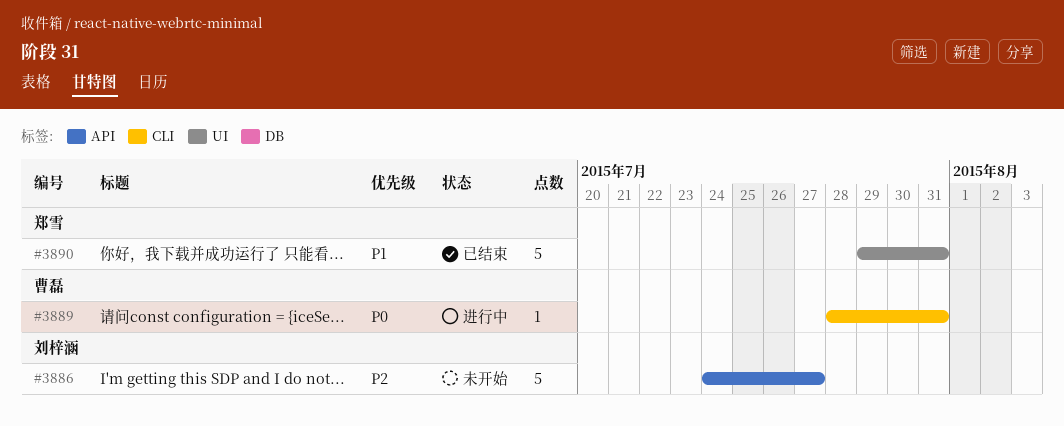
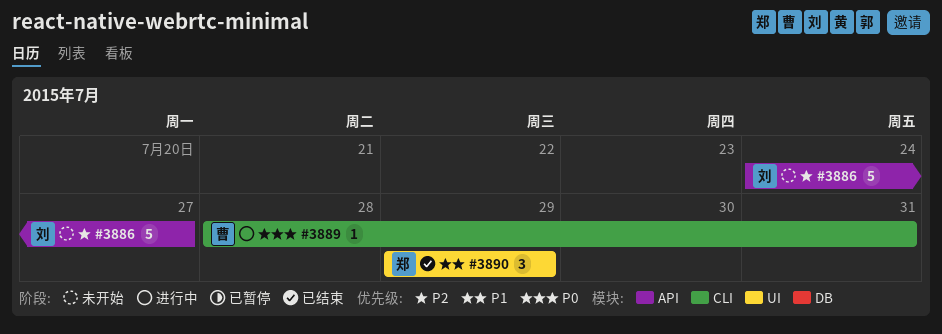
#3890, estimate: 5 -> 3
#3890, due: Jul 31 -> Jul 29

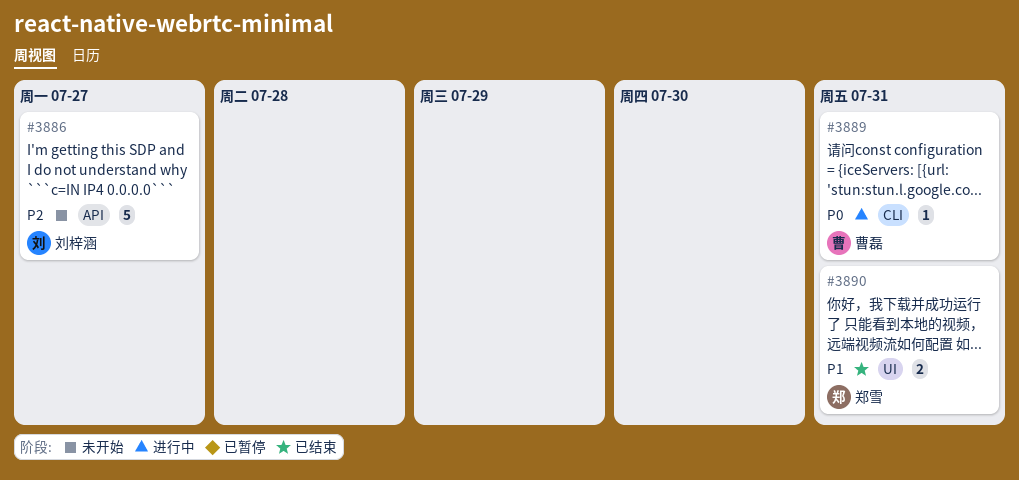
#3890, estimate: 3 -> 2
#3890, due: Jul 29 -> Jul 31

